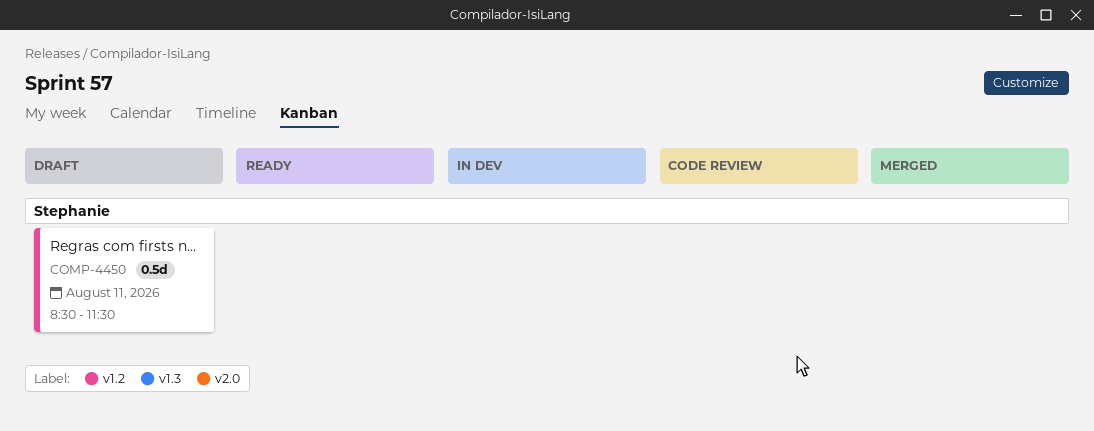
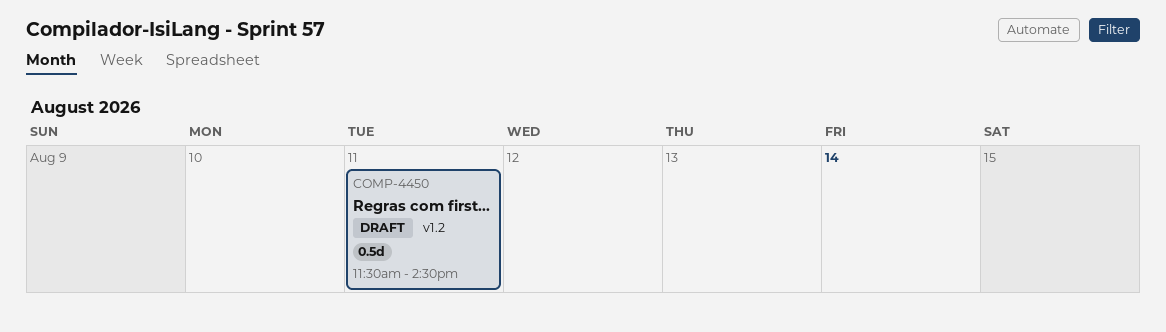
COMP-4450, begins: 08:30 -> 11:30
COMP-4450, ends: 11:30 -> 14:30

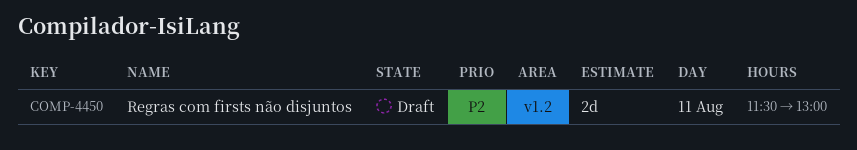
COMP-4450, estimate: 0.5d -> 2d
COMP-4450, ends: 14:30 -> 13:00

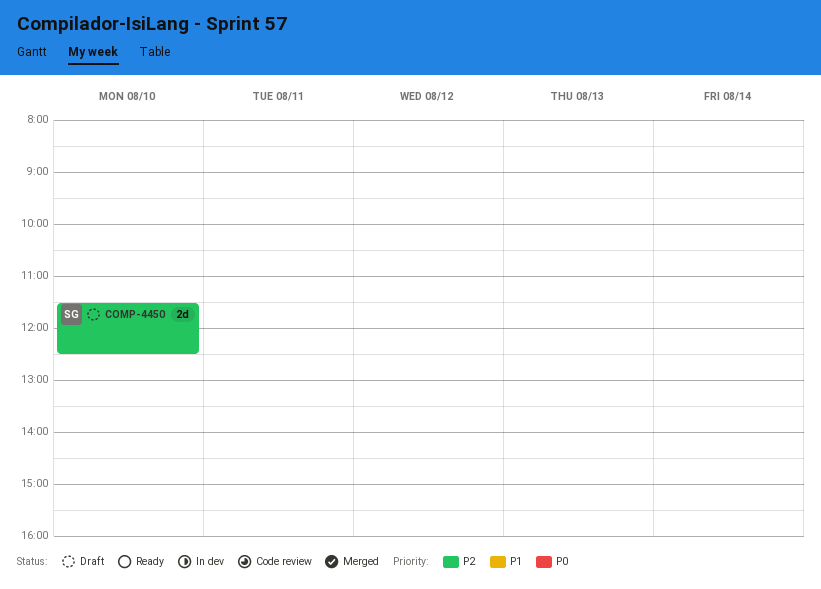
COMP-4450, day: Aug 11 -> Aug 10
COMP-4450, ends: 13:00 -> 12:30

